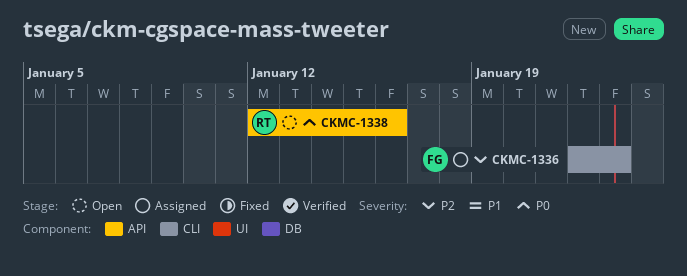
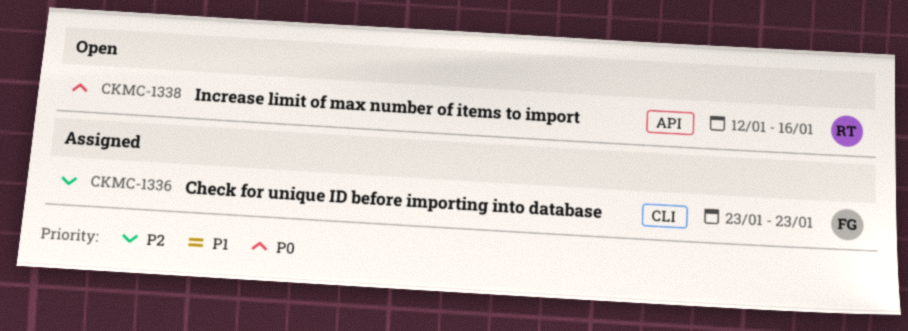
CKMC-1336, start: Jan 22 -> Jan 23

